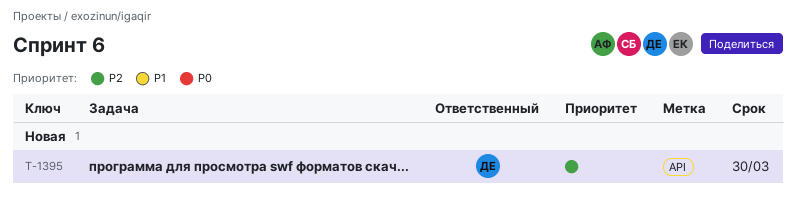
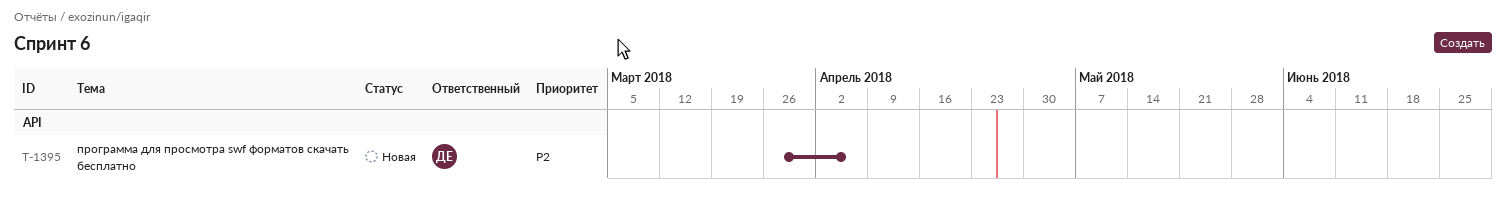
T-1395, due: Mar 30 -> Apr 6

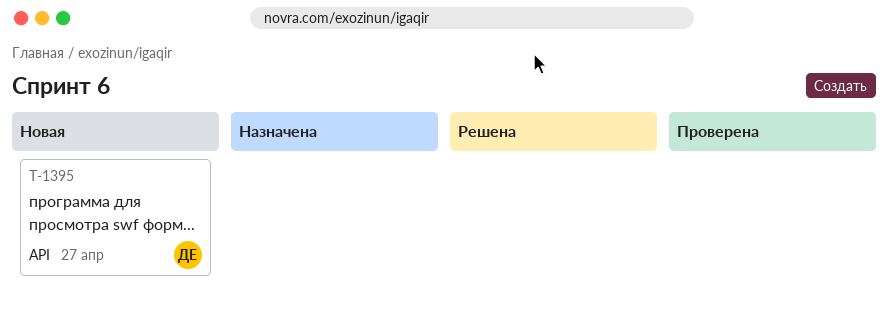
T-1395, due: Apr 6 -> Apr 27

